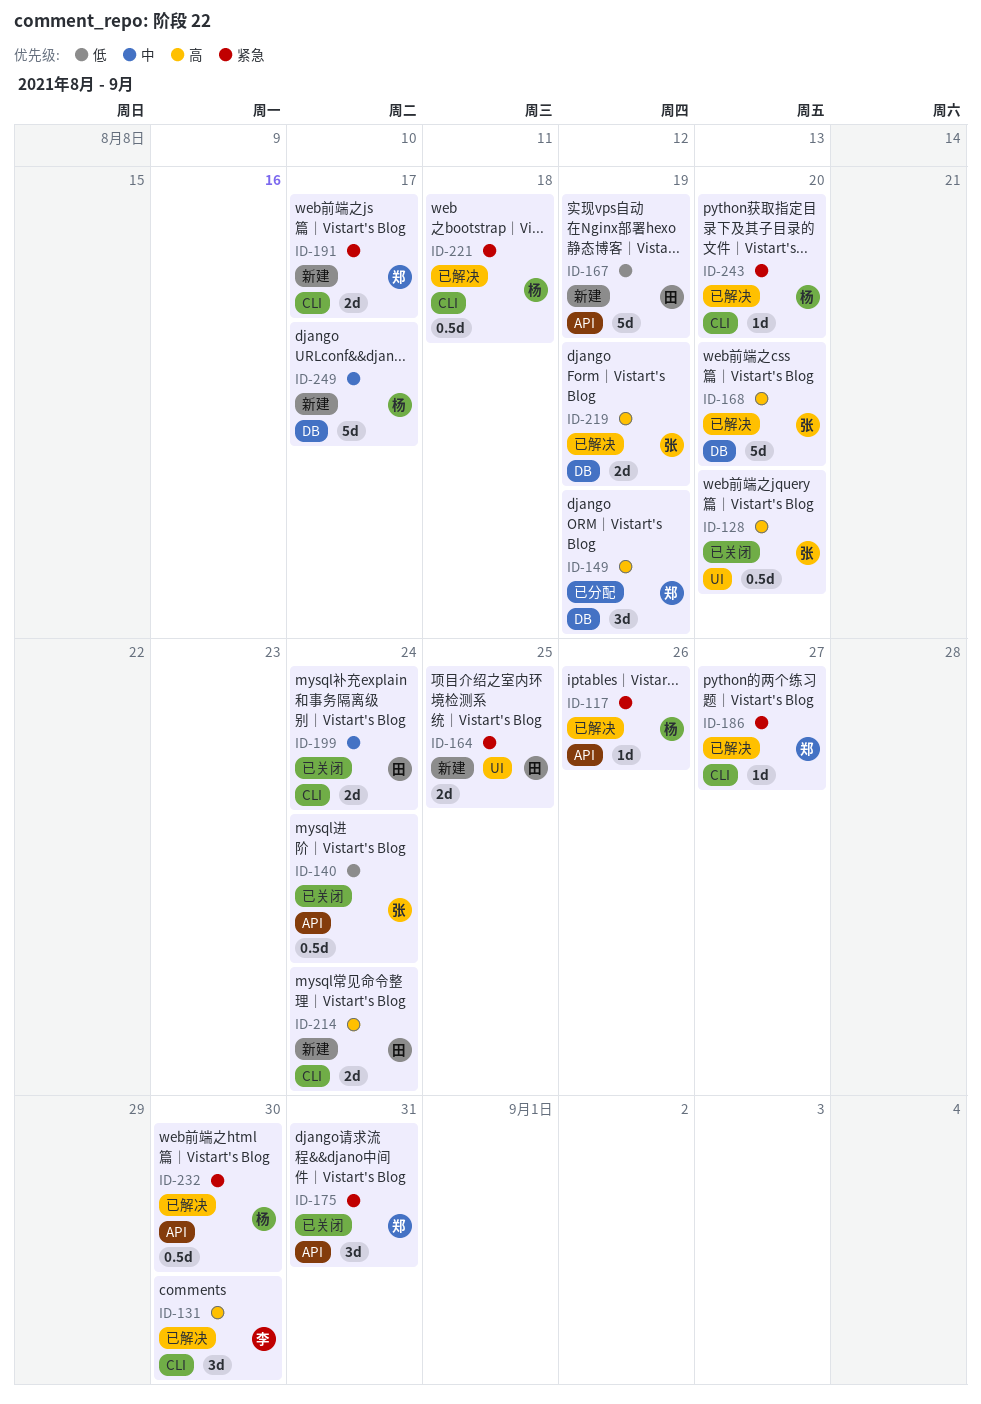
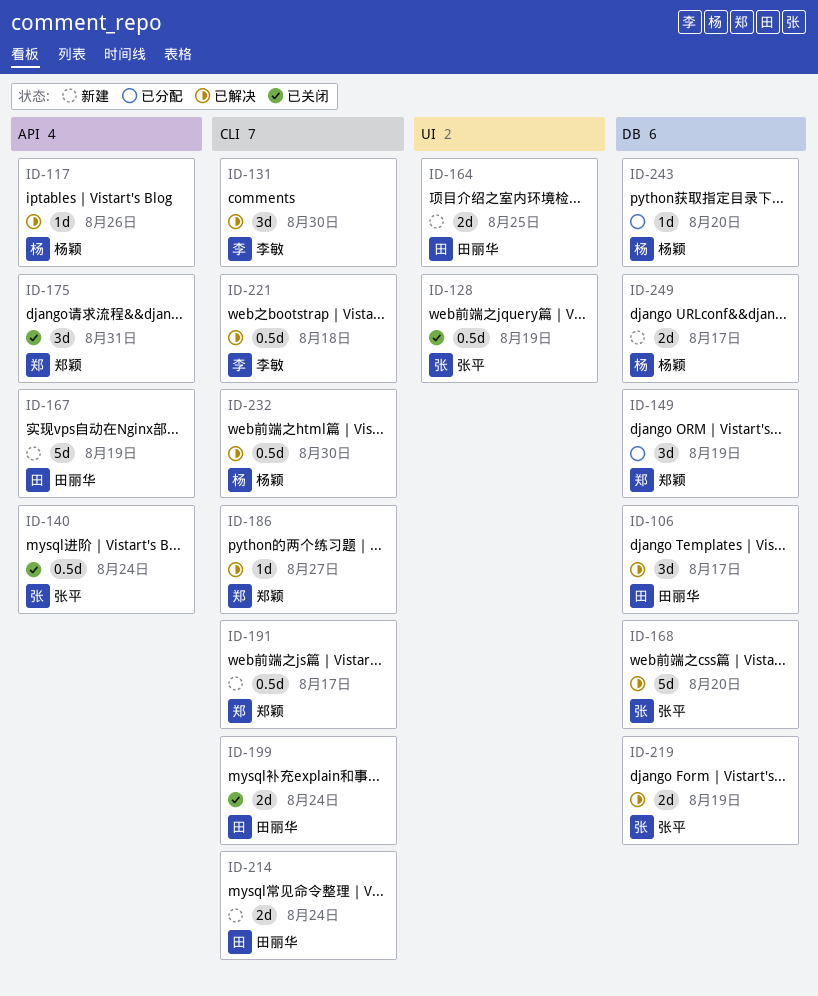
ID-106: none -> present
ID-128, due: Aug 20 -> Aug 19
ID-191, estimate: 2d -> 0.5d
ID-221, owner: 杨颖 -> 李敏
ID-232, label: API -> CLI
ID-243, status: 已解决 -> 已分配
ID-243, label: CLI -> DB
ID-249, estimate: 5d -> 2d

